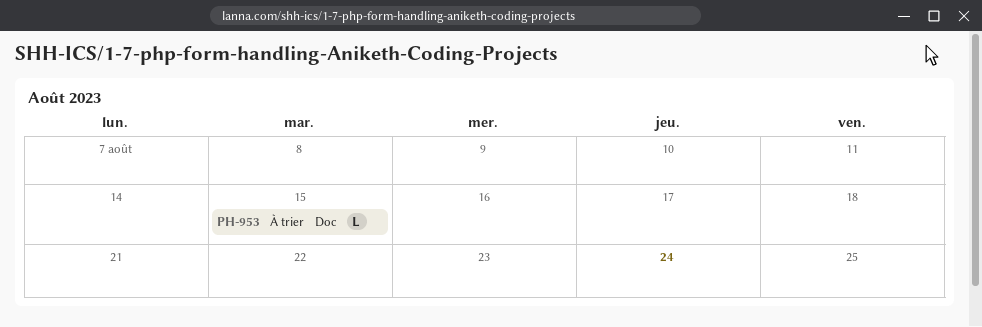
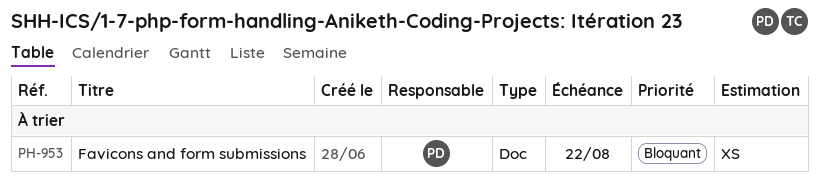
PH-953, estimate: L -> XS
PH-953, due: Aug 15 -> Aug 22

